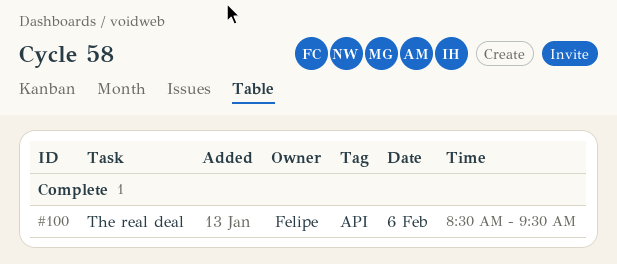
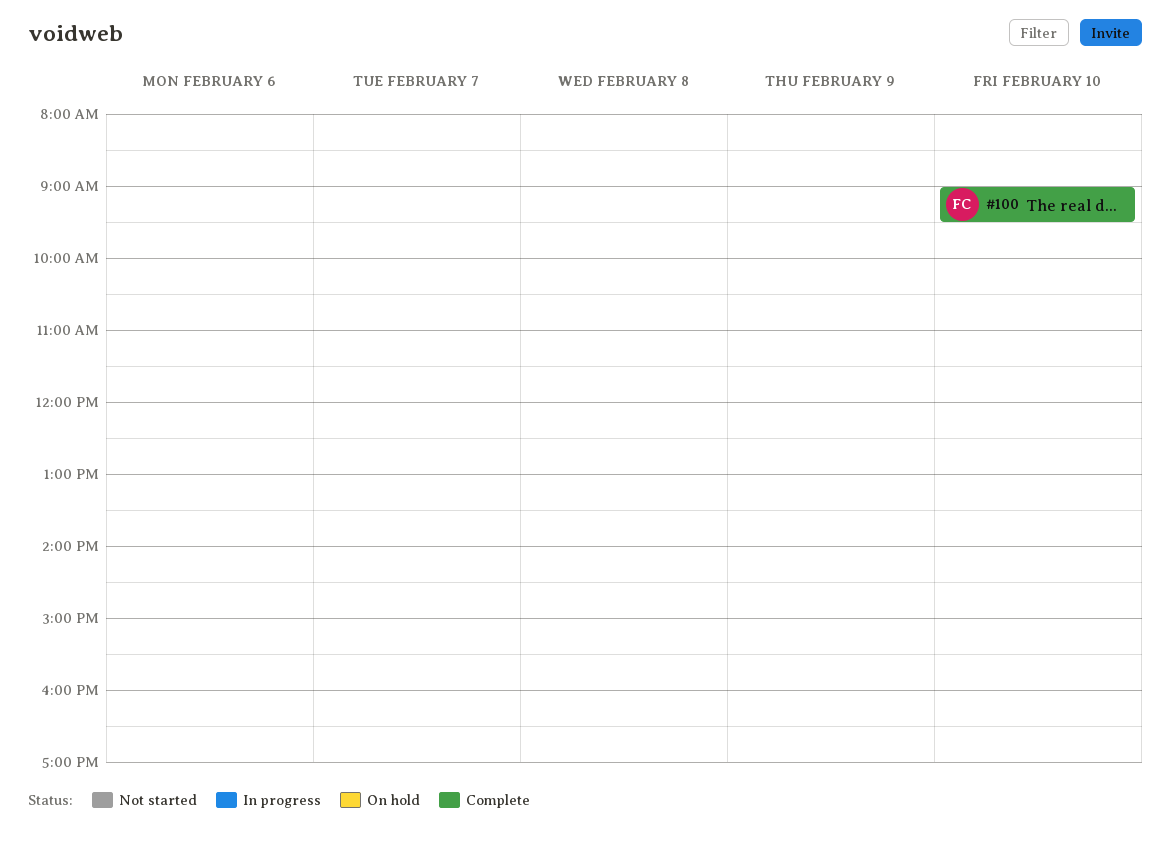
#100, day: Feb 6 -> Feb 10
#100, begins: 08:30 -> 09:00

